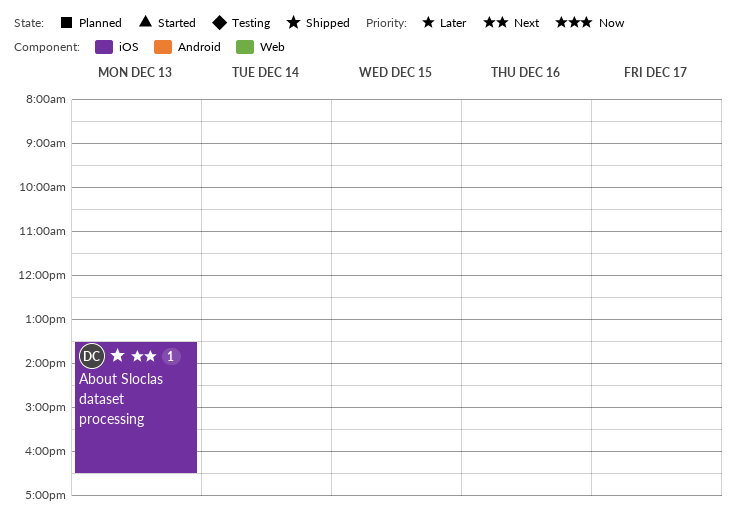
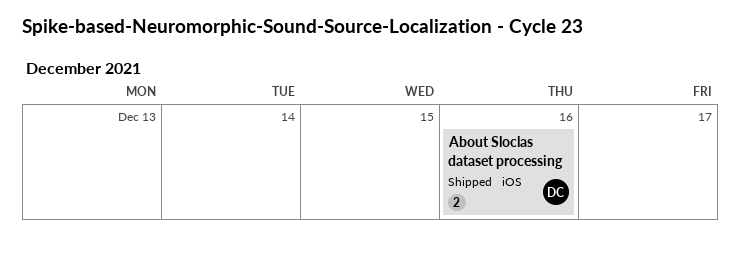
About Sloclas dataset processing, estimate: 1 -> 2
About Sloclas dataset processing, day: Dec 13 -> Dec 16

